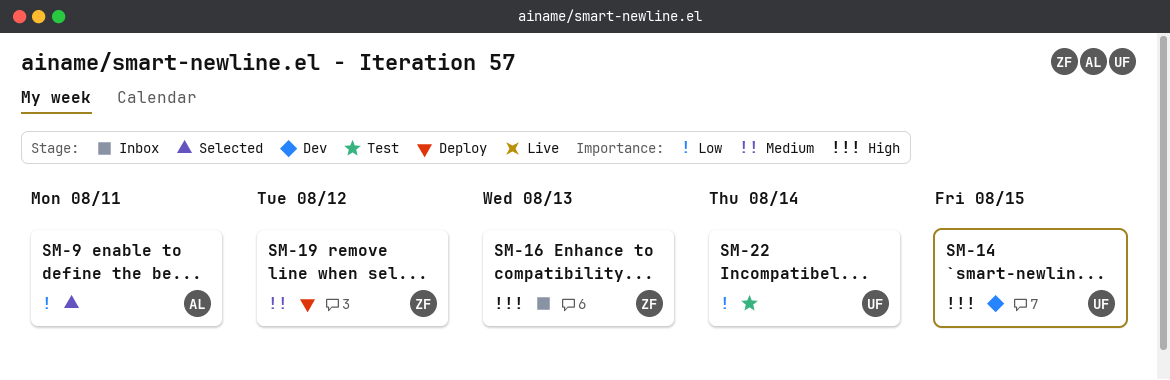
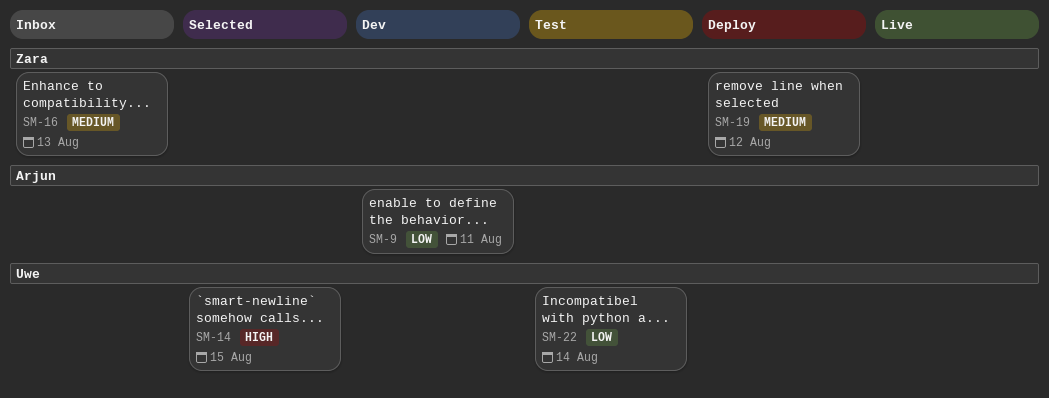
SM-9, status: Selected -> Dev
SM-14, status: Dev -> Selected
SM-16, priority: High -> Medium

